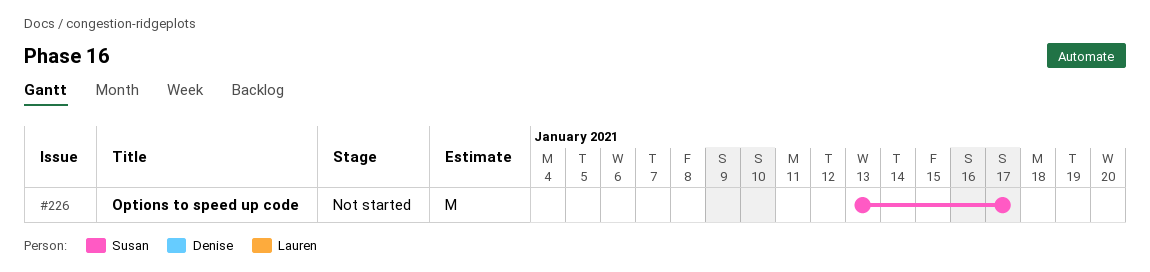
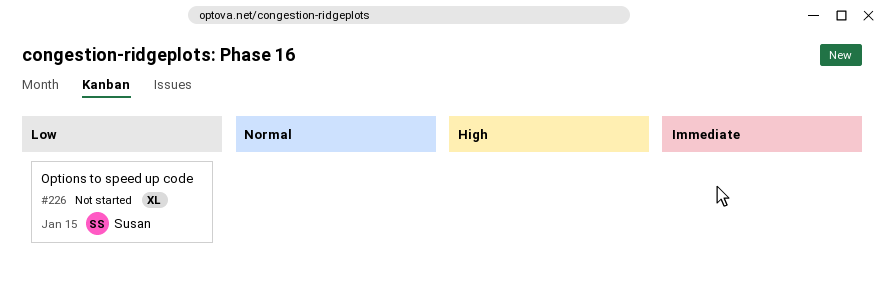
#226, estimate: M -> XL
#226, due: Jan 17 -> Jan 15

